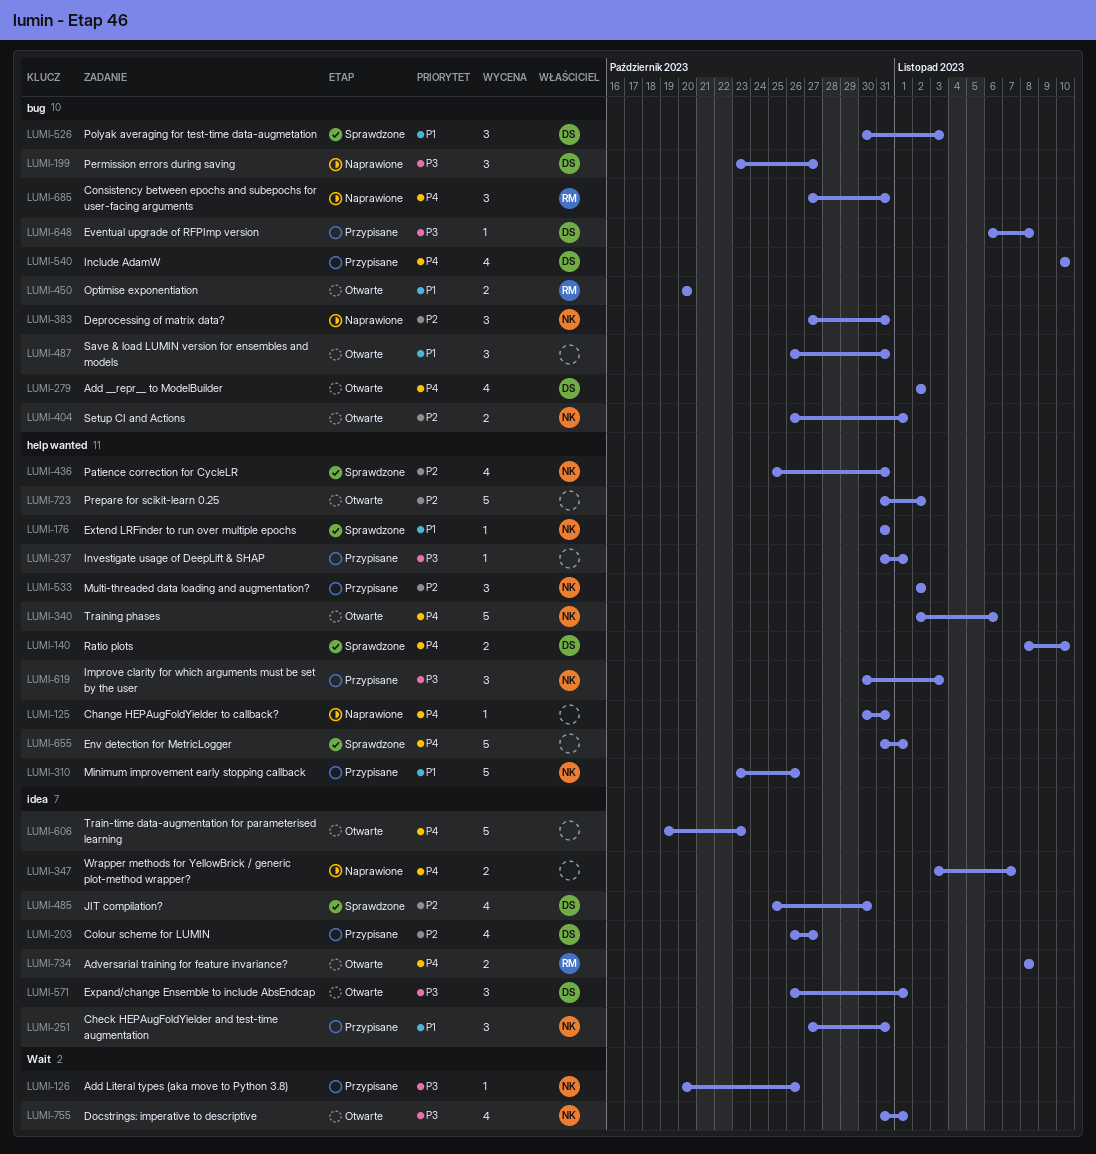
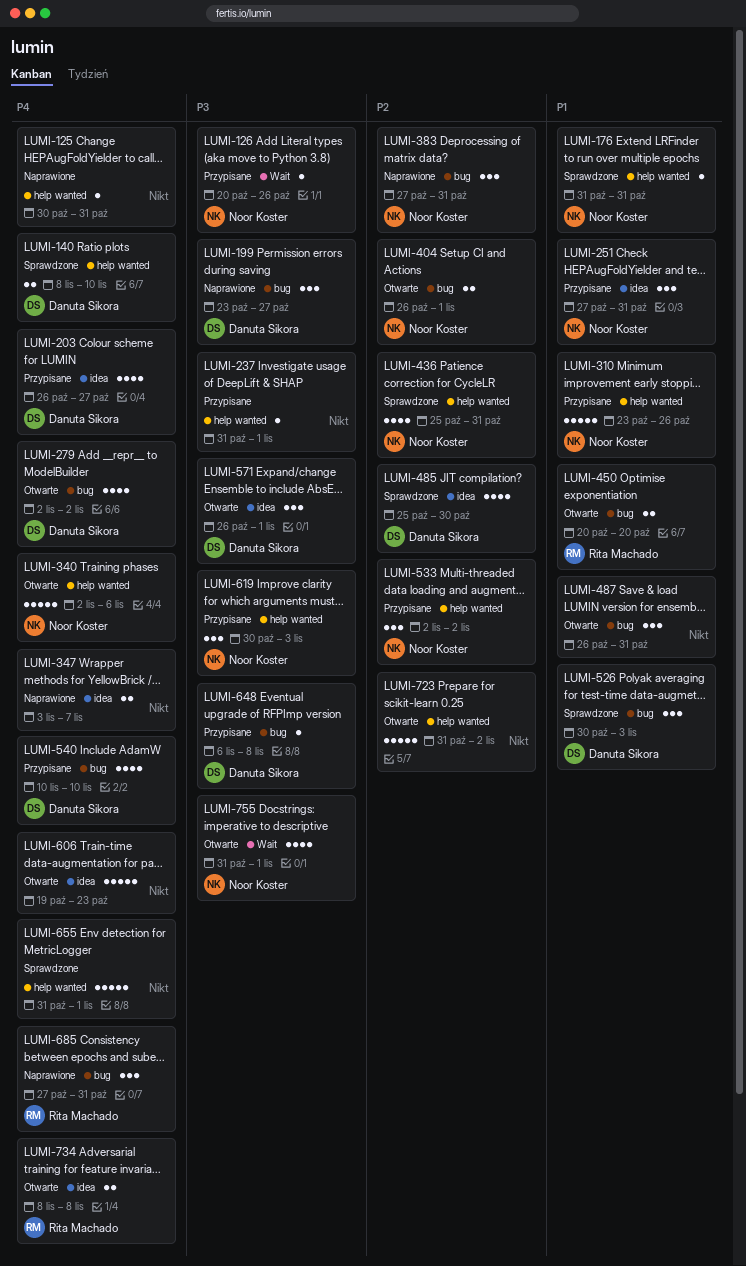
LUMI-203, priority: P2 -> P4

